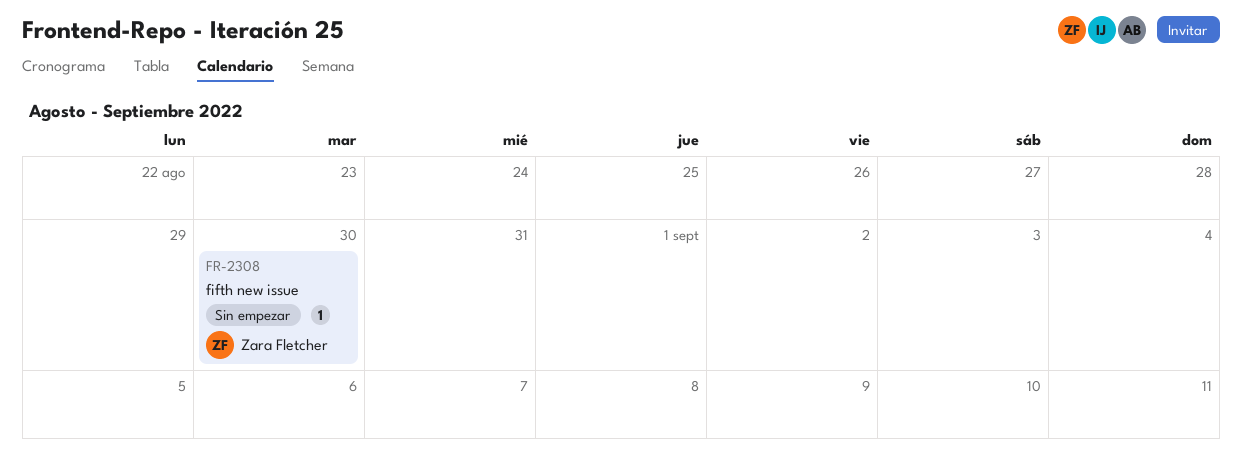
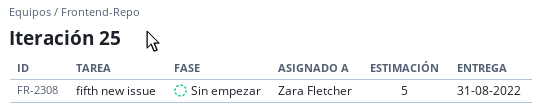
FR-2308, estimate: 1 -> 5
FR-2308, due: Aug 30 -> Aug 31

